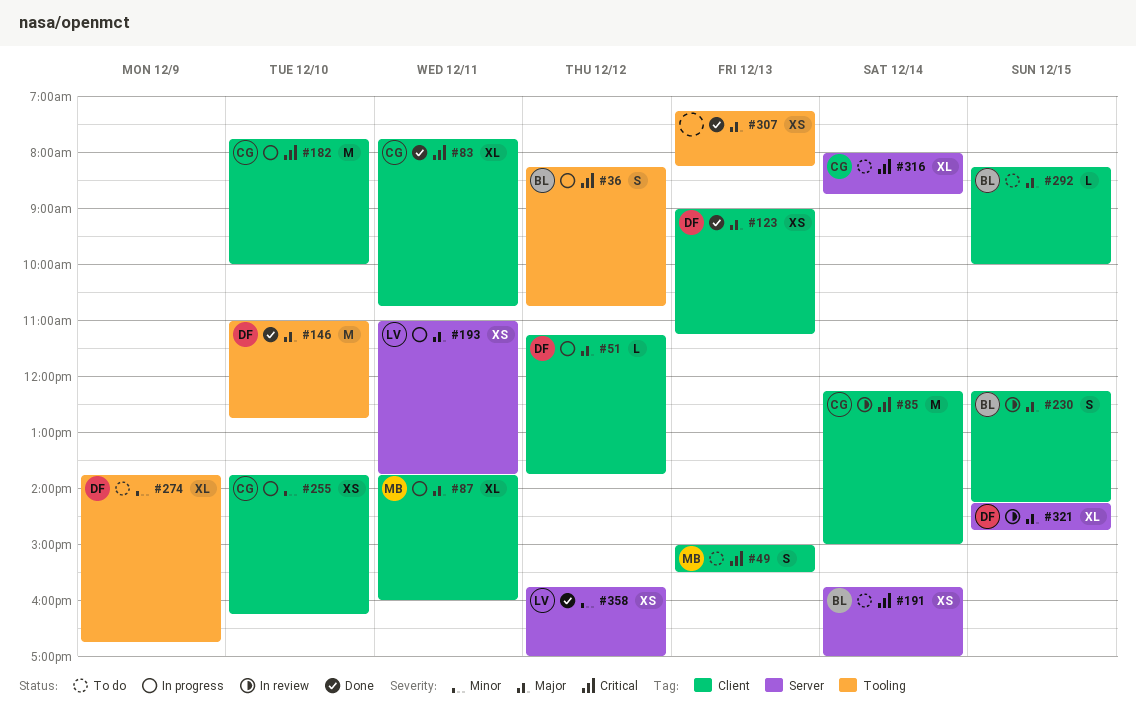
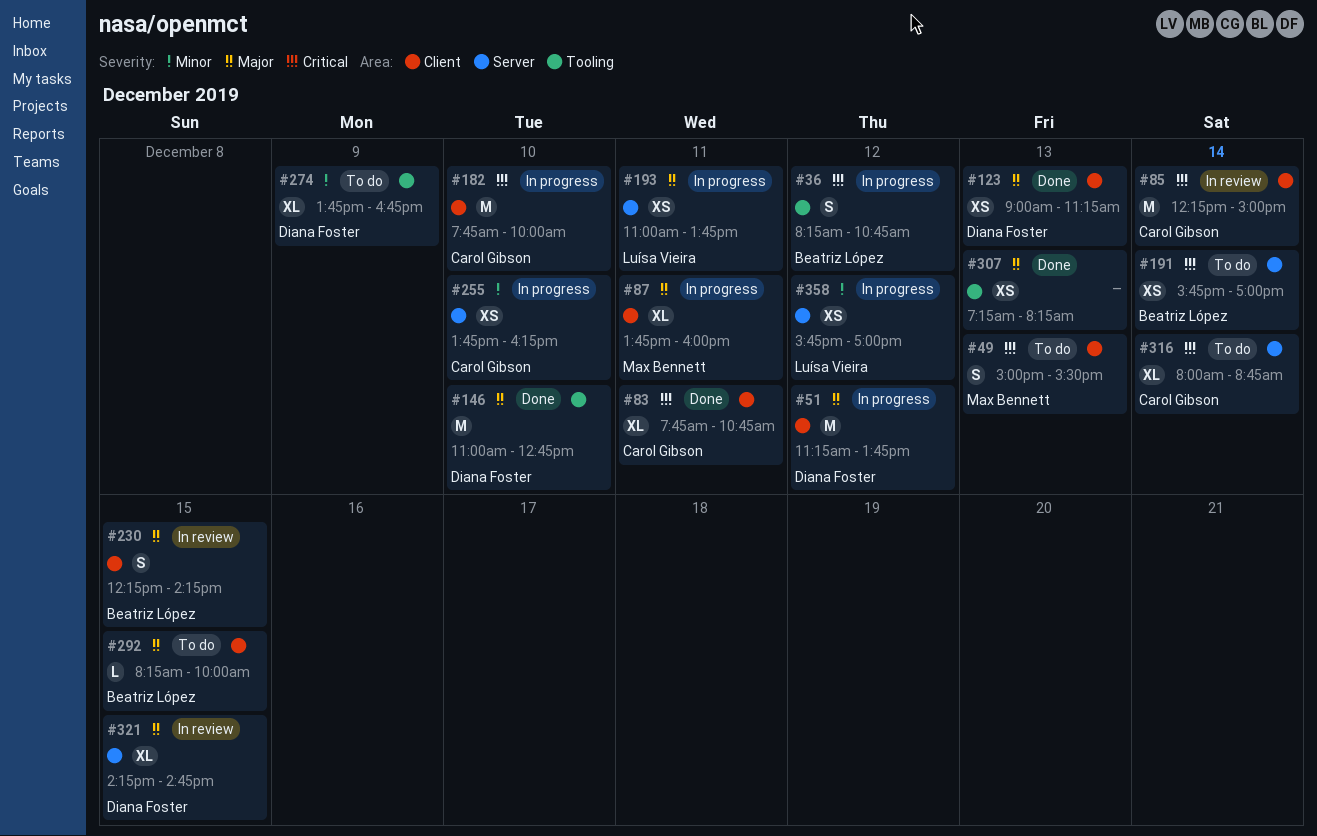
#51, estimate: L -> M
#255, label: Client -> Server
#358, status: Done -> In progress

